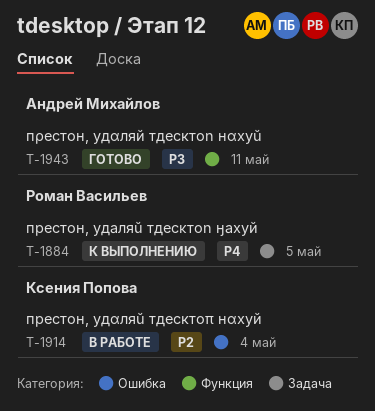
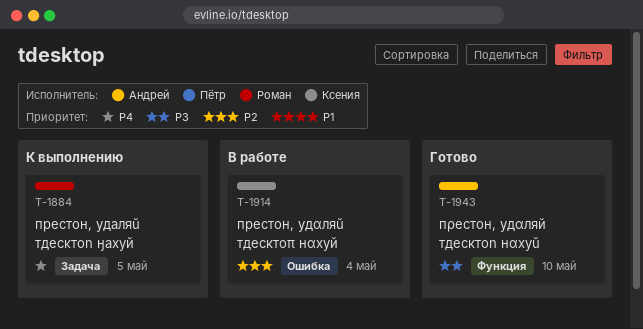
T-1943, due: May 11 -> May 10

